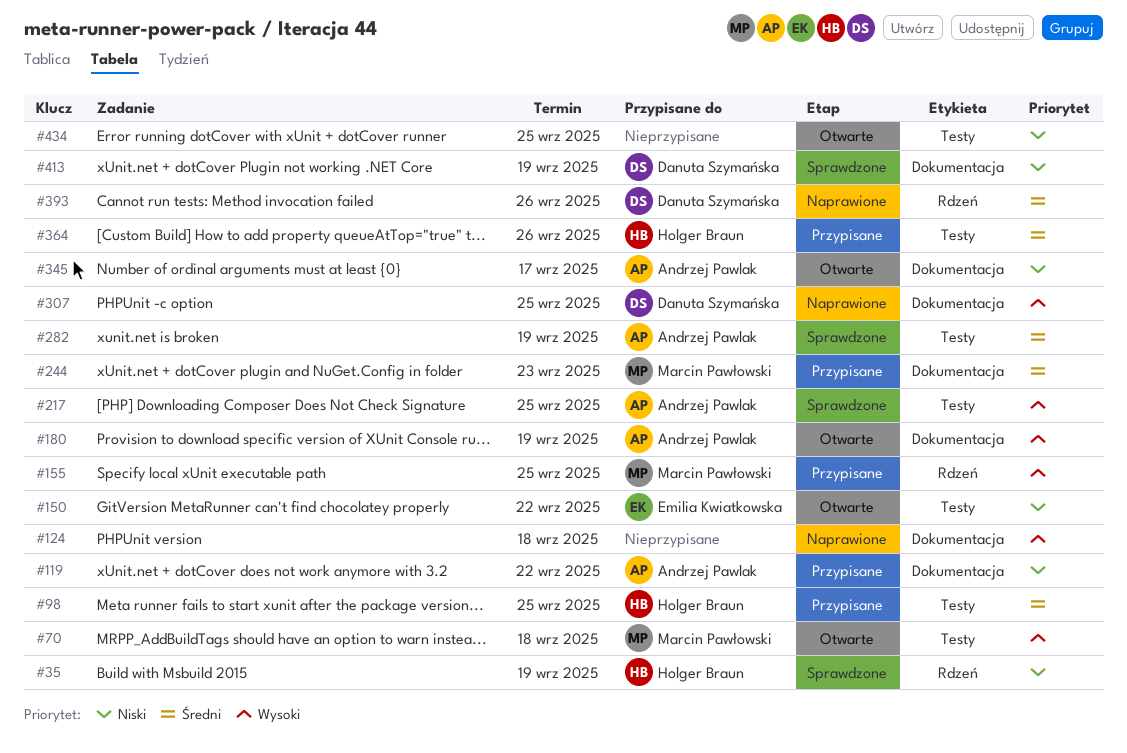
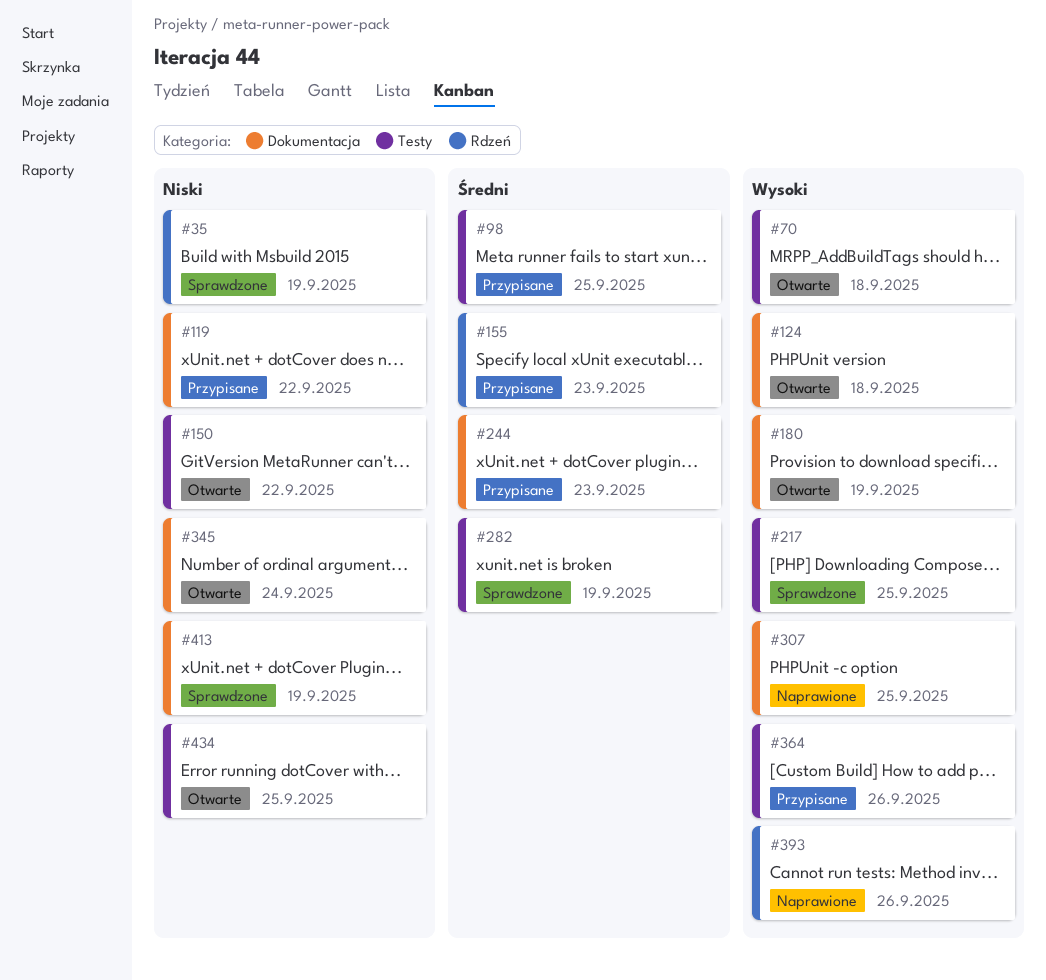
#124, status: Naprawione -> Otwarte
#155, priority: Wysoki -> Średni
#155, due: Sep 25 -> Sep 23
#345, due: Sep 17 -> Sep 24
#364, priority: Średni -> Wysoki
#393, priority: Średni -> Wysoki

